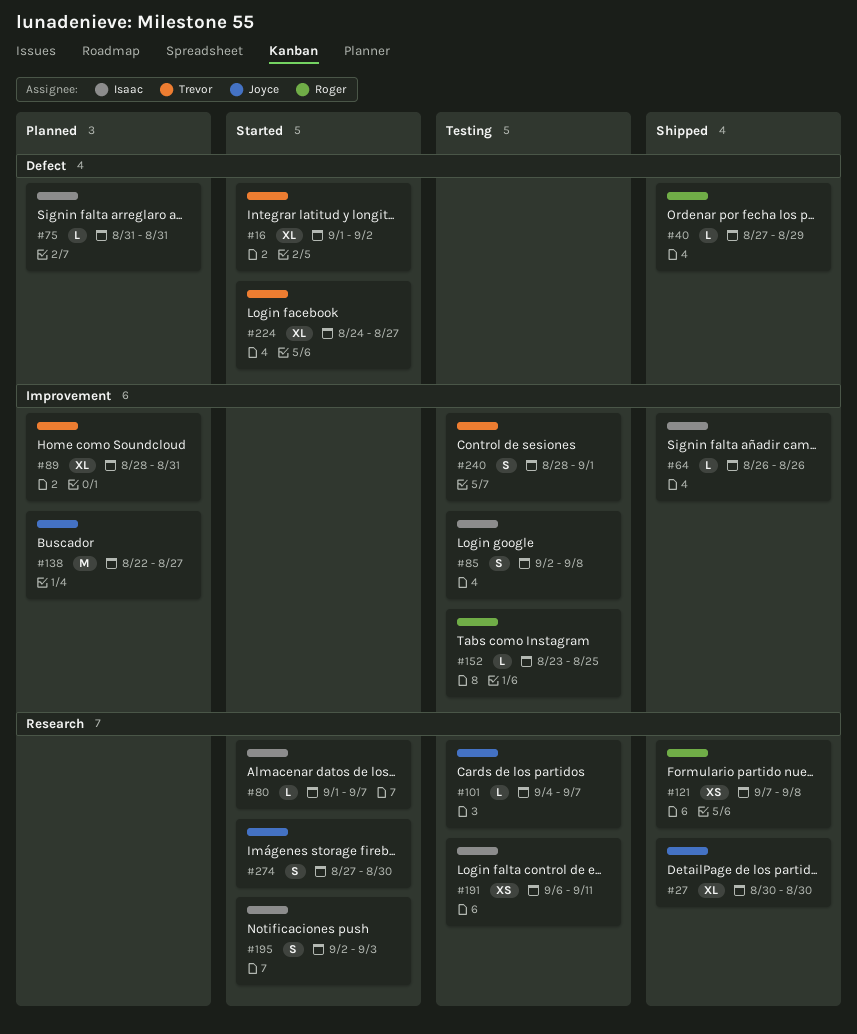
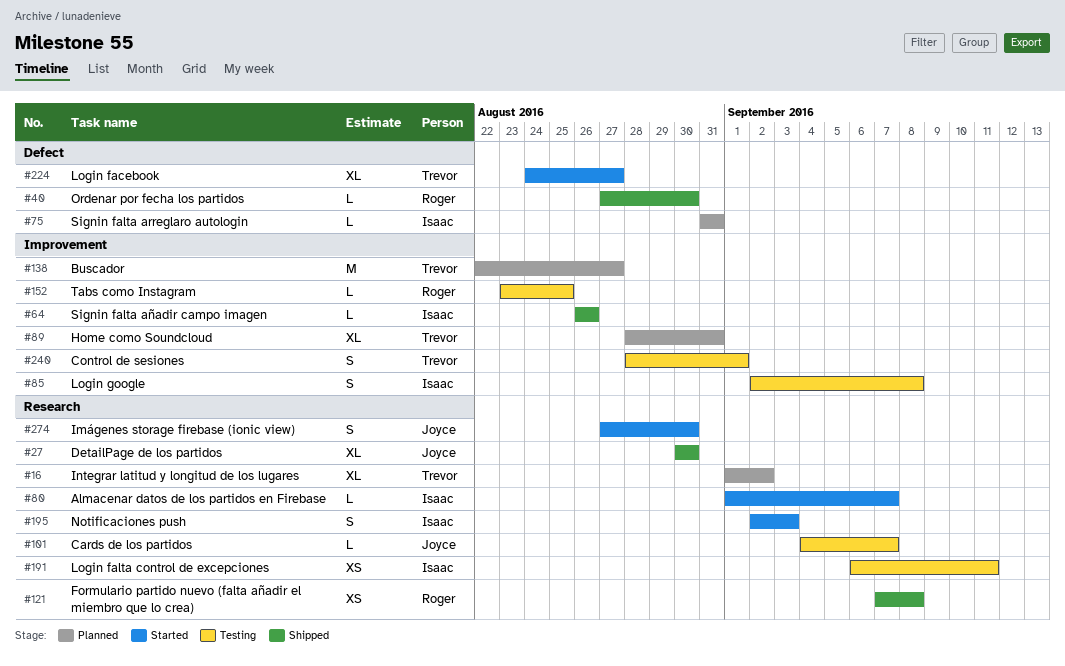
#16, status: Started -> Planned
#16, label: Defect -> Research
#40, due: Aug 29 -> Aug 30
#138, owner: Joyce -> Trevor

